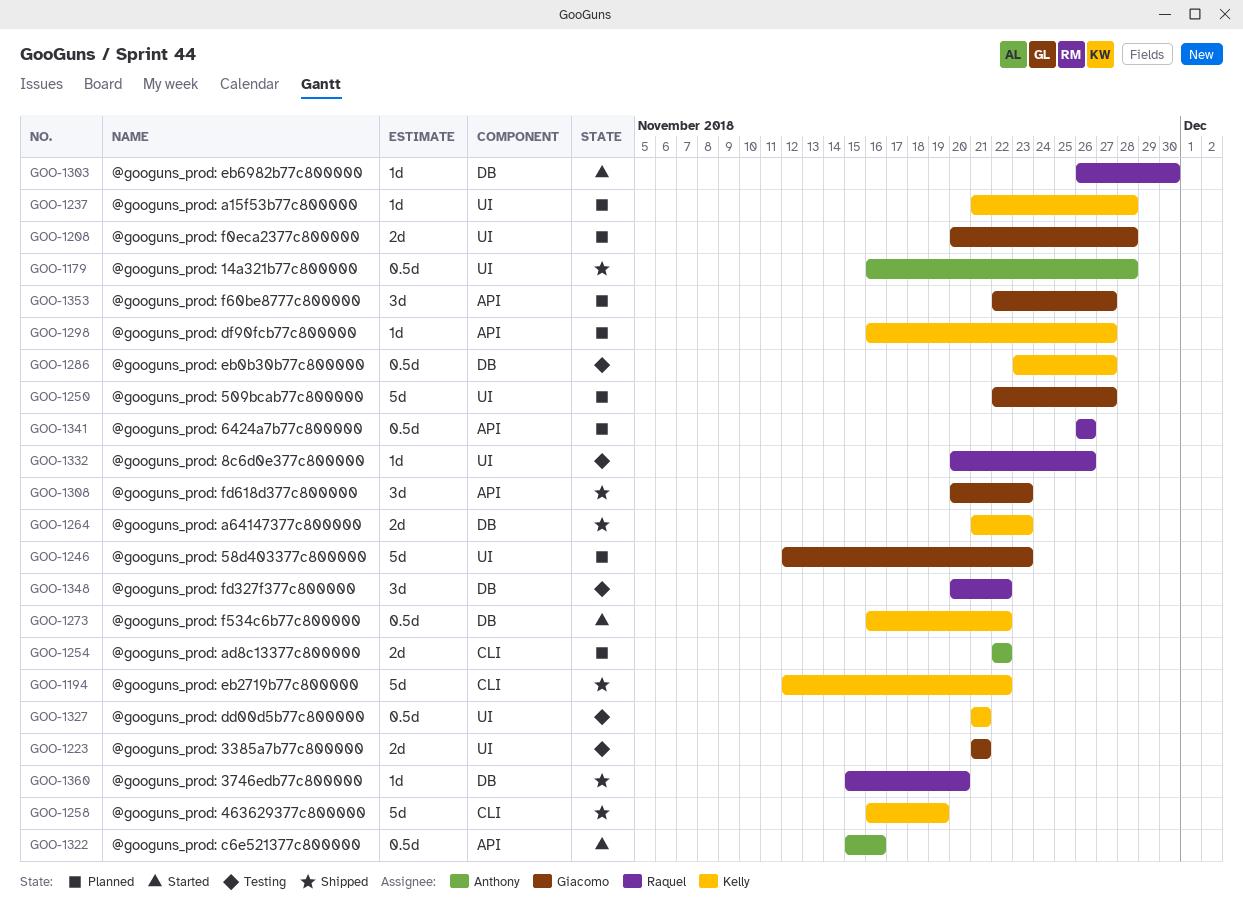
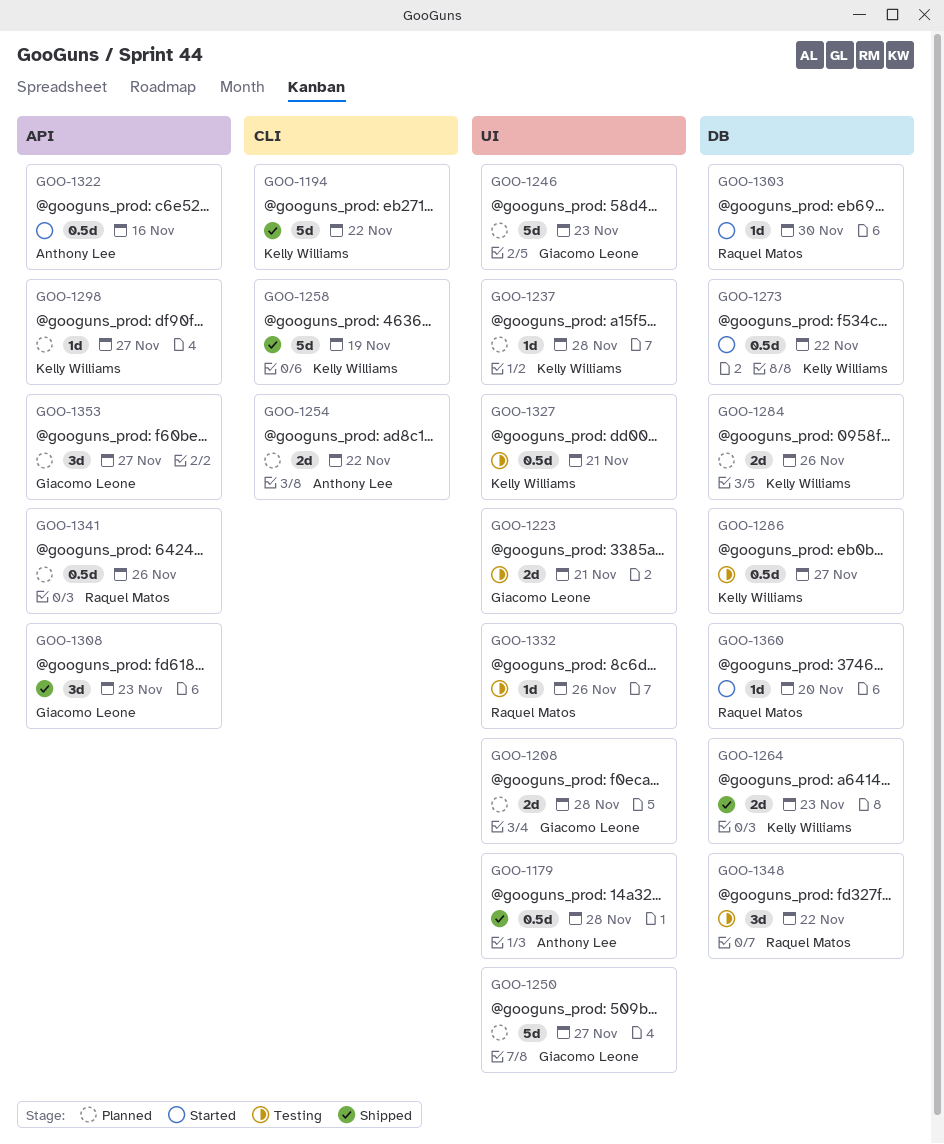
GOO-1284: none -> present
GOO-1360, status: Shipped -> Started

